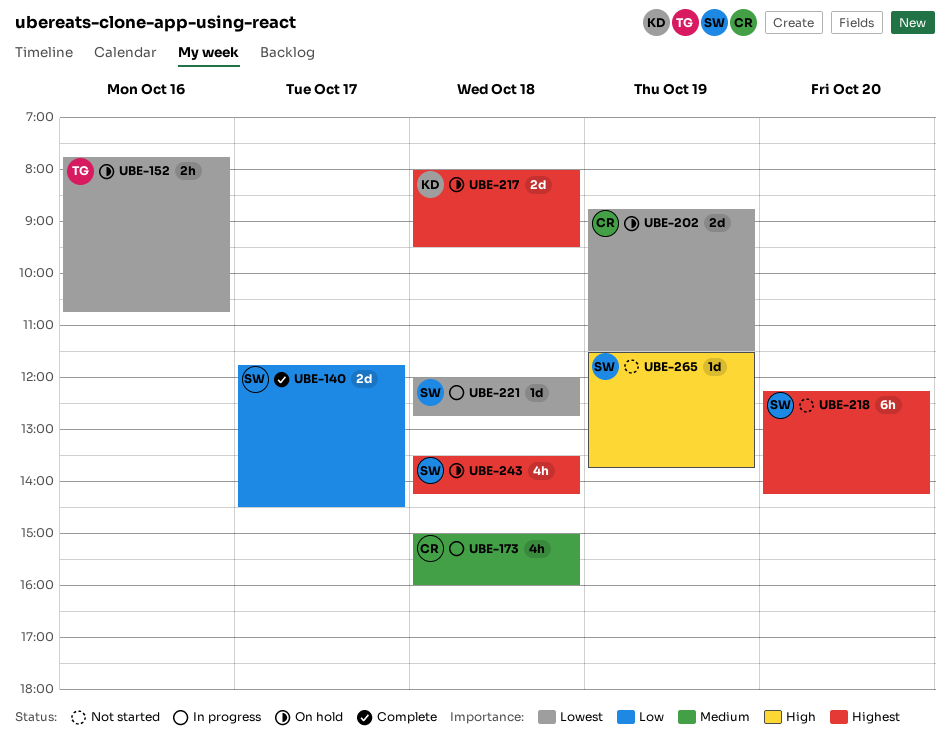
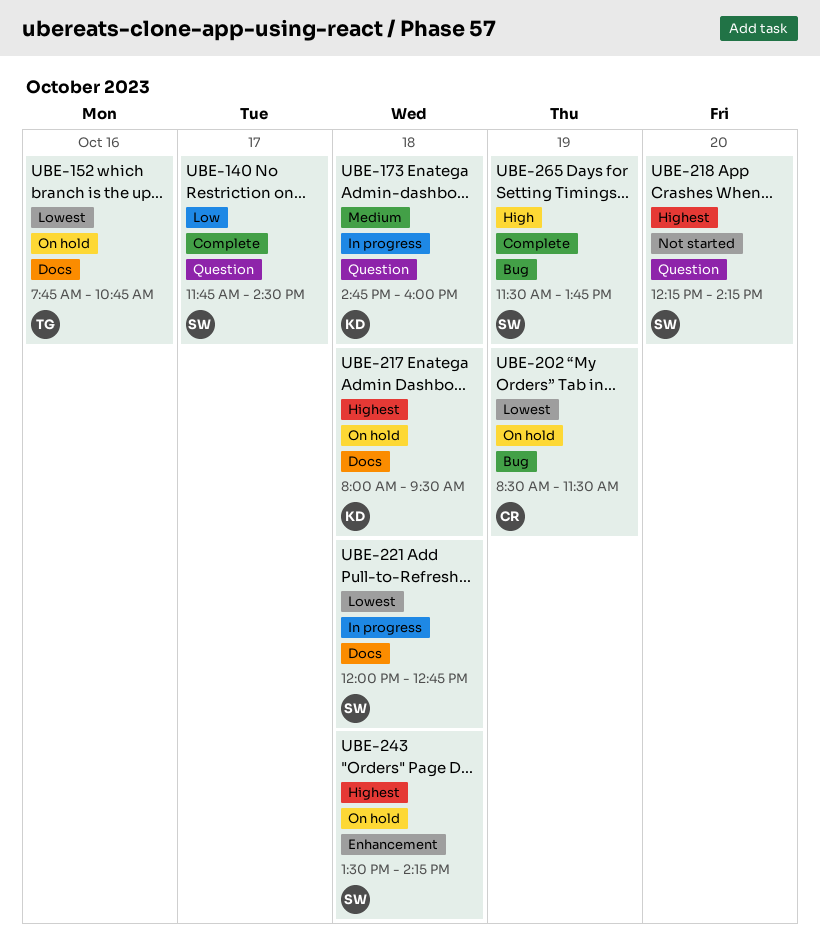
UBE-173, owner: CR -> KD
UBE-173, begins: 15:00 -> 14:45
UBE-202, begins: 08:45 -> 08:30
UBE-265, status: Not started -> Complete

